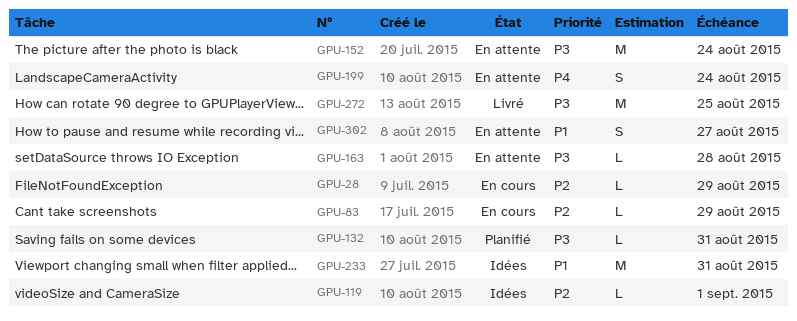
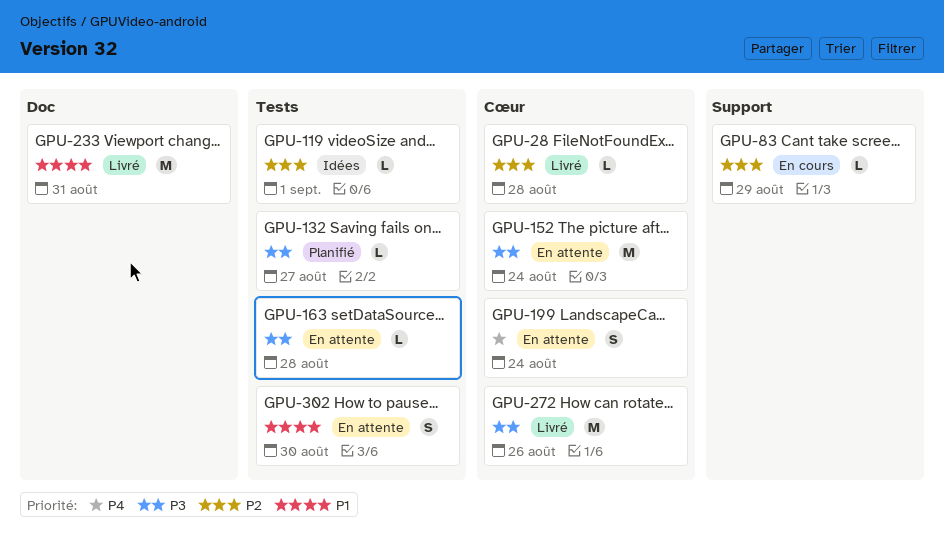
GPU-28, status: En cours -> Livré
GPU-28, due: Aug 29 -> Aug 28
GPU-132, due: Aug 31 -> Aug 27
GPU-233, status: Idées -> Livré
GPU-272, due: Aug 25 -> Aug 26
GPU-302, due: Aug 27 -> Aug 30

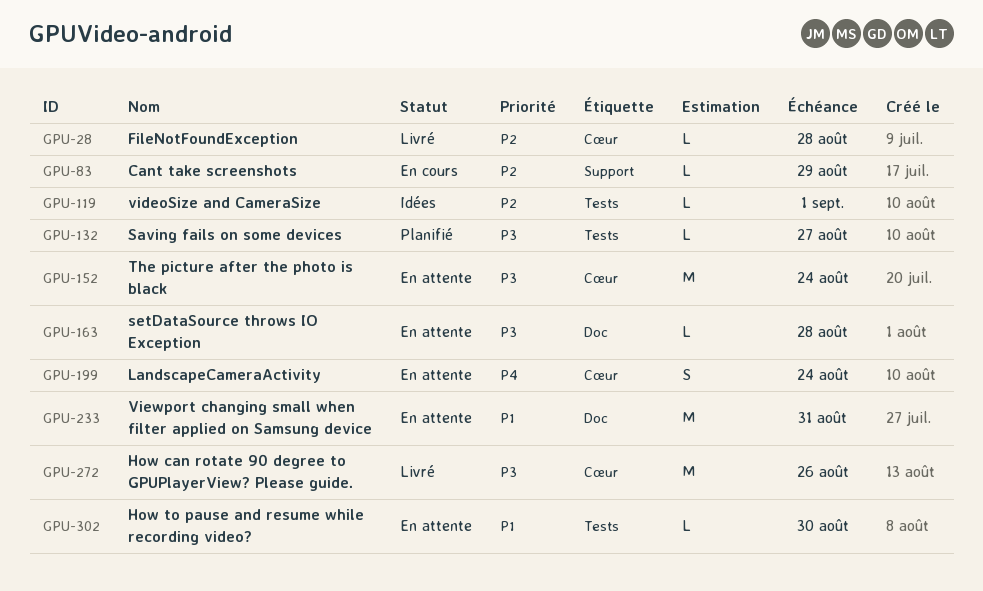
GPU-163, label: Tests -> Doc
GPU-233, status: Livré -> En attente
GPU-302, estimate: S -> L

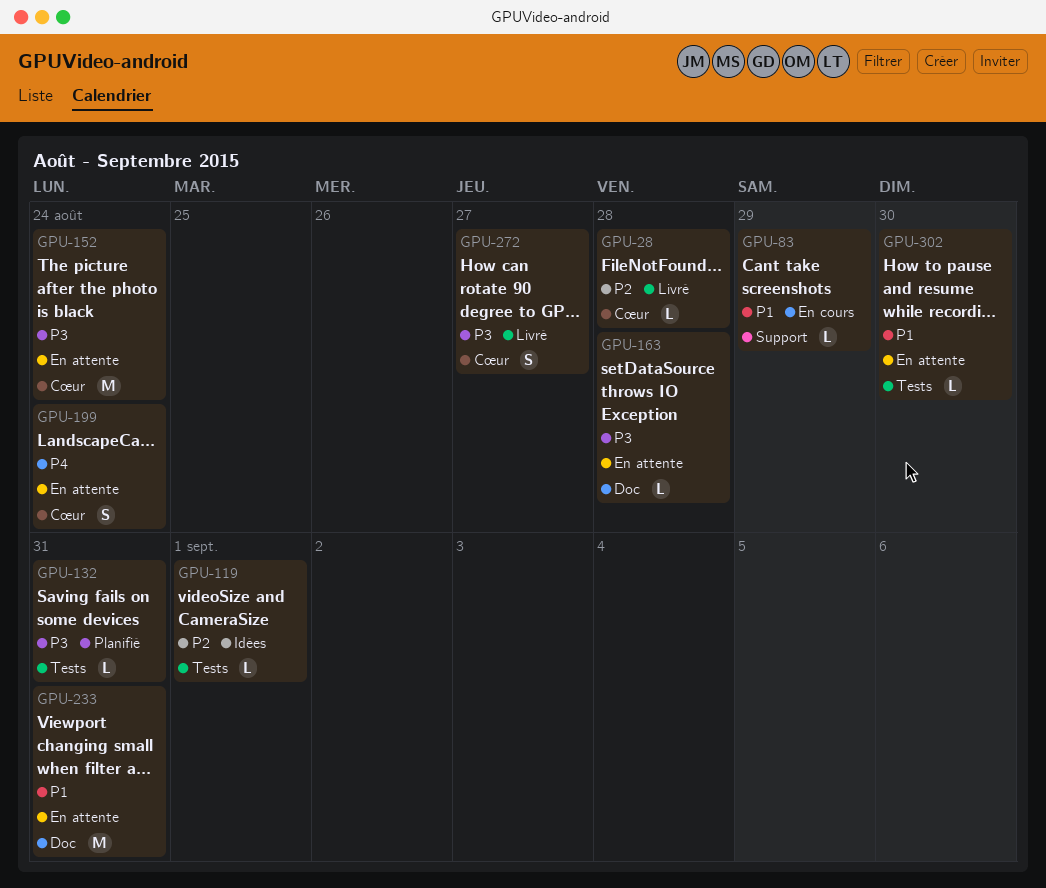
GPU-83, priority: P2 -> P1
GPU-132, due: Aug 27 -> Aug 31
GPU-272, estimate: M -> S
GPU-272, due: Aug 26 -> Aug 27

